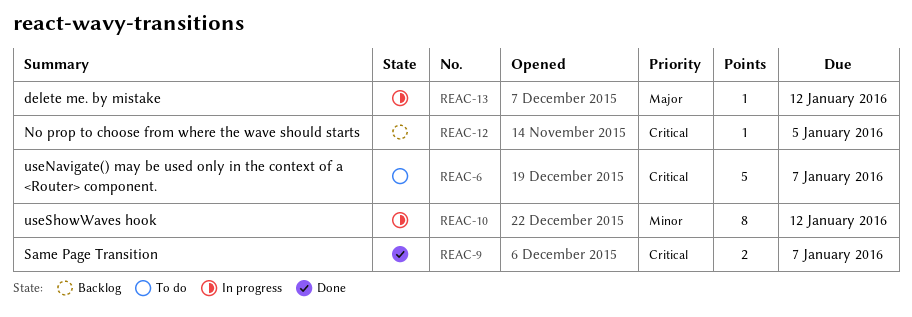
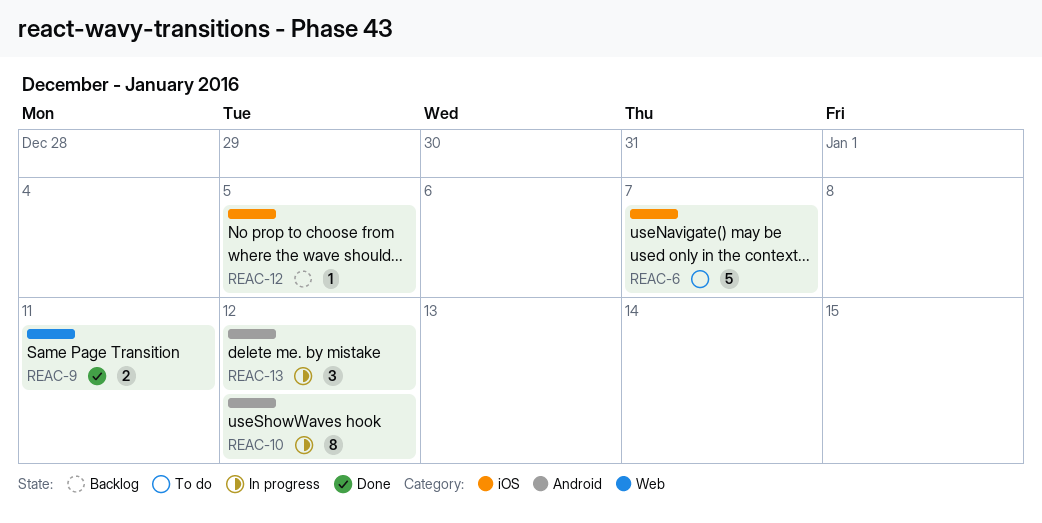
REAC-9, due: Jan 7 -> Jan 11
REAC-13, estimate: 1 -> 3

